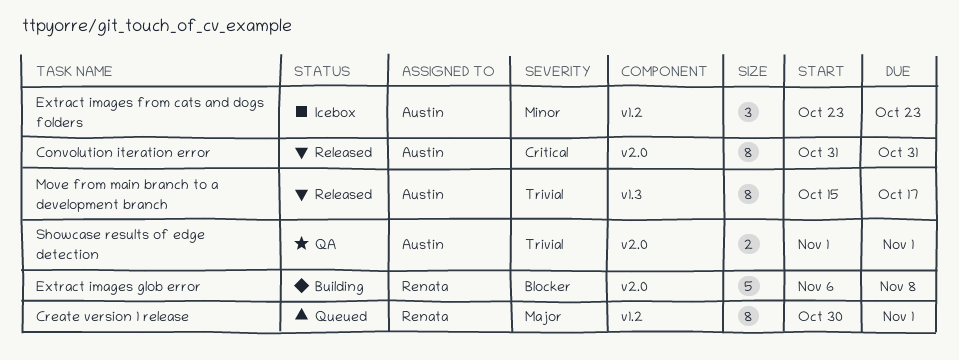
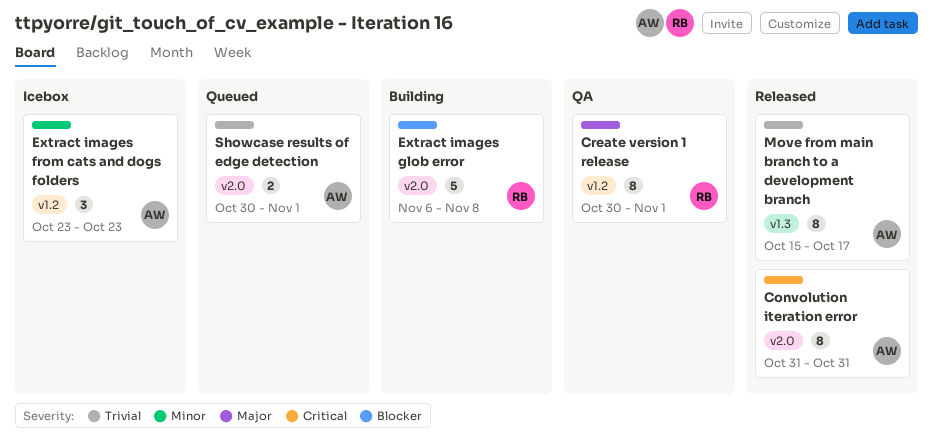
Create version 1 release, status: Queued -> QA
Showcase results of edge detection, status: QA -> Queued
Showcase results of edge detection, start: Nov 1 -> Oct 30

